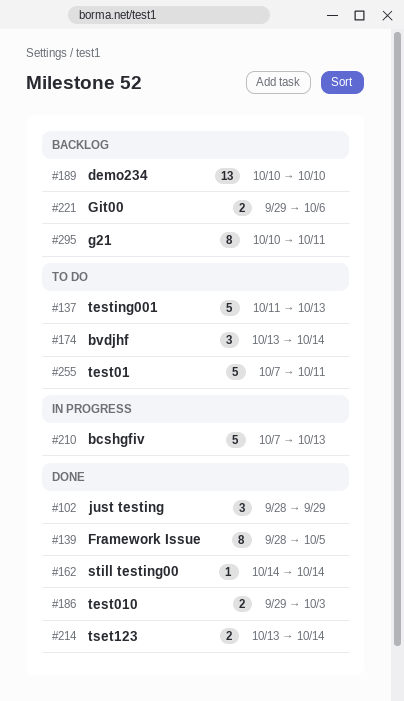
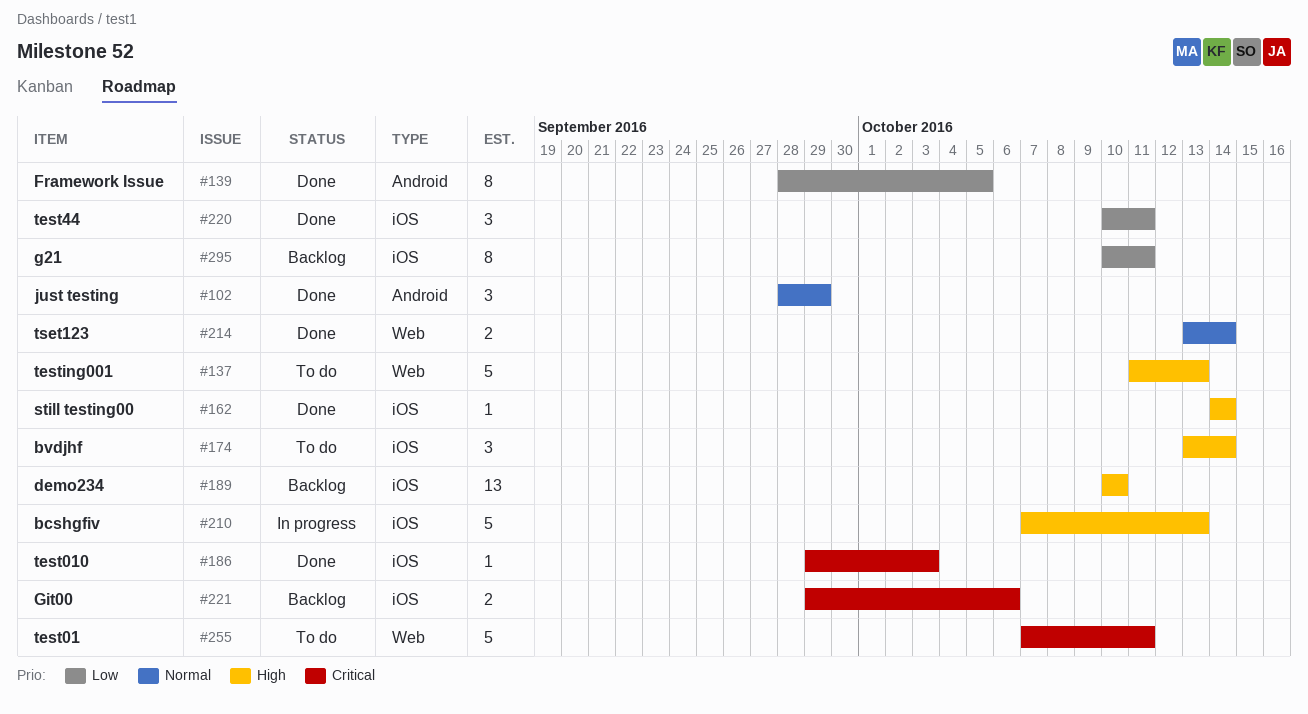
#186, estimate: 2 -> 1
#220: none -> present

